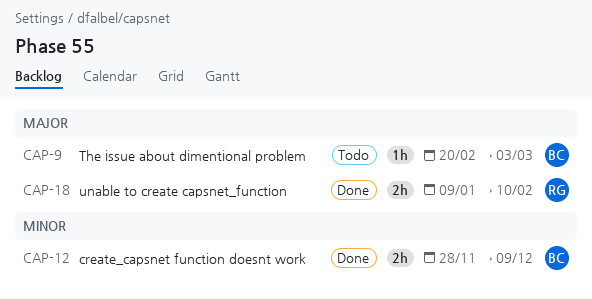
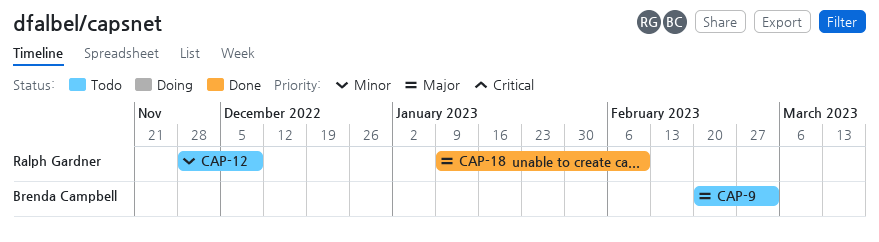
CAP-12, status: Done -> Todo
CAP-12, owner: Brenda Campbell -> Ralph Gardner

